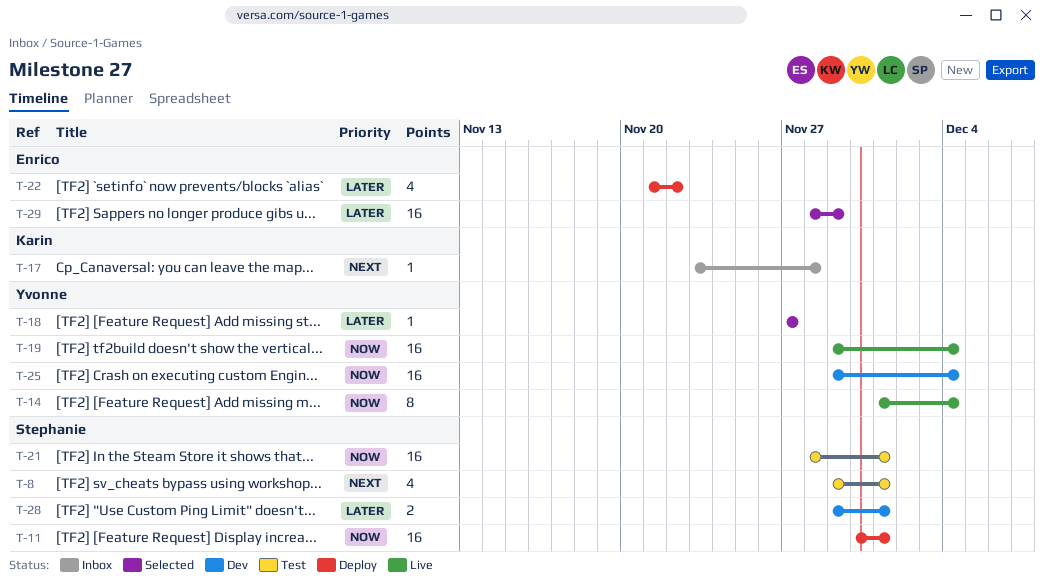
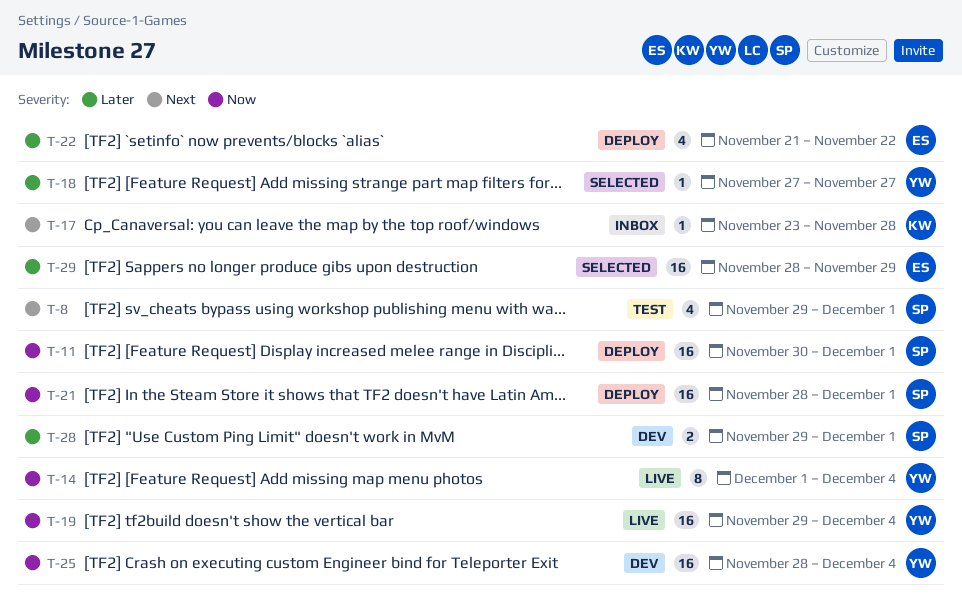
T-21, status: Test -> Deploy
T-25, start: Nov 29 -> Nov 28

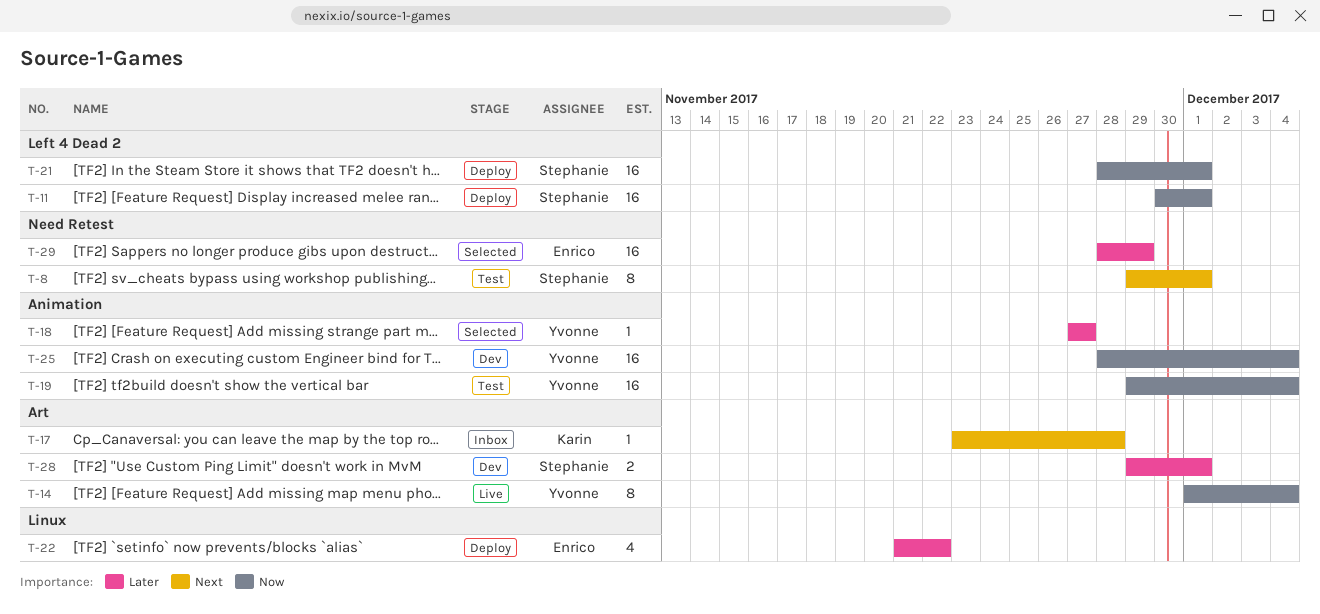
T-8, estimate: 4 -> 8
T-19, status: Live -> Test

